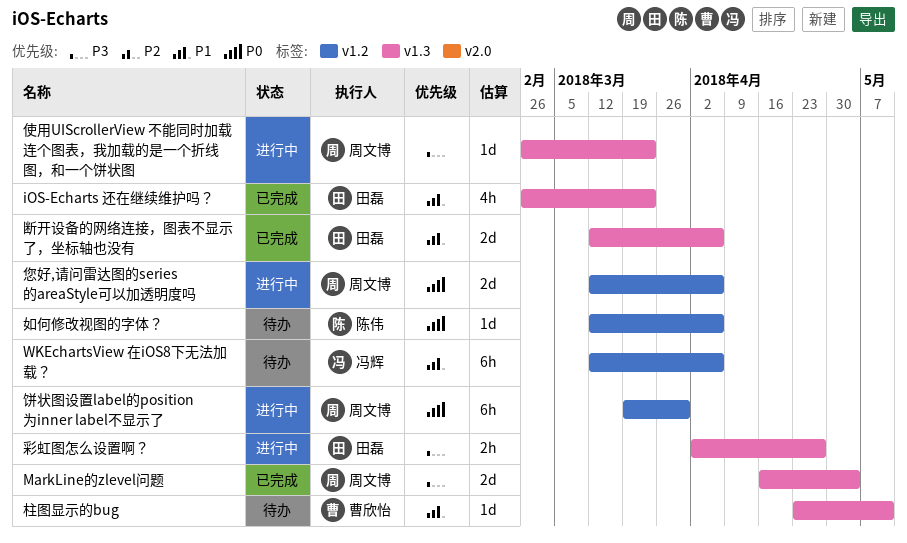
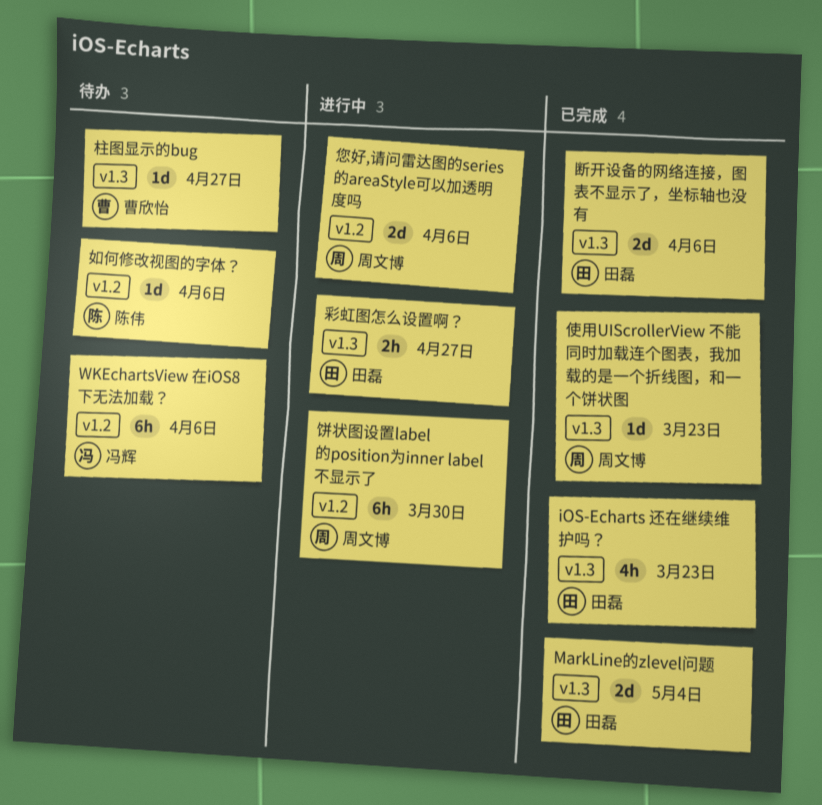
MarkLine的zlevel问题, owner: 周文博 -> 田磊
使用UIScrollerView 不能同时加载连个图表，我加载的是一个折线图，和一个饼状图, status: 进行中 -> 已完成
柱图显示的bug, due: May 11 -> Apr 27

